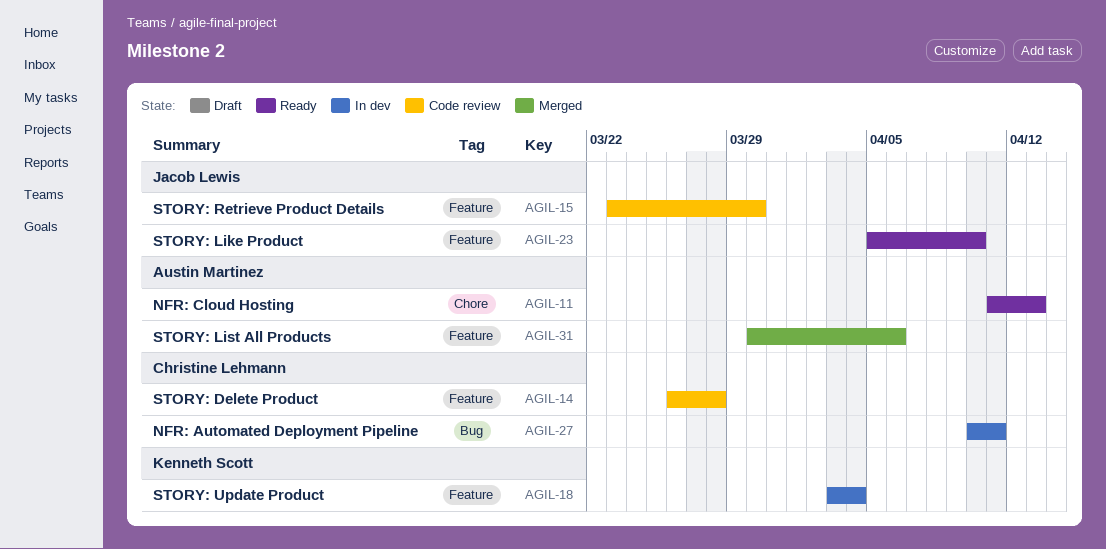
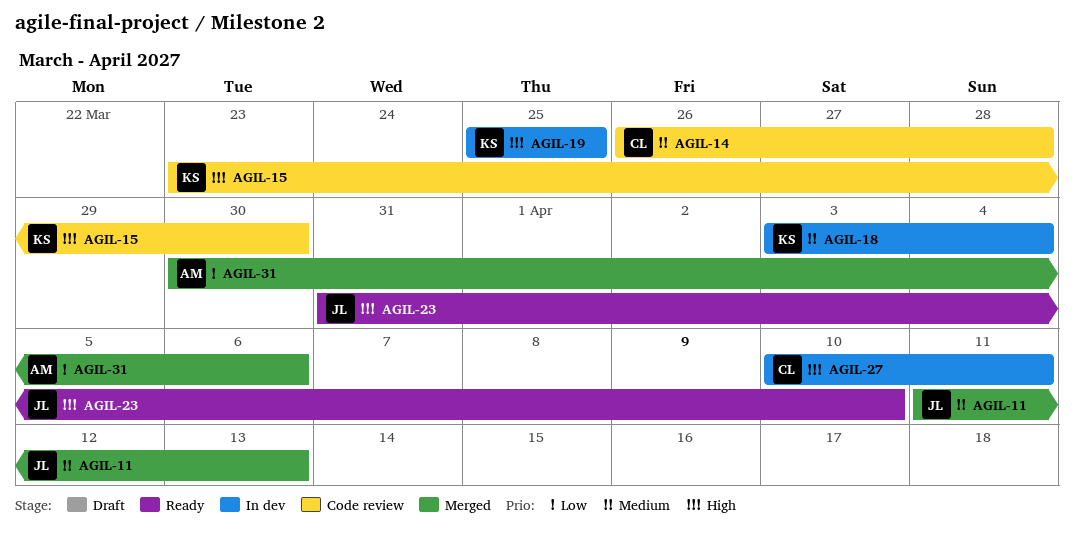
AGIL-11, status: Ready -> Merged
AGIL-11, owner: Austin Martinez -> Jacob Lewis
AGIL-15, owner: Jacob Lewis -> Kenneth Scott
AGIL-19: none -> present
AGIL-23, start: Apr 5 -> Mar 31

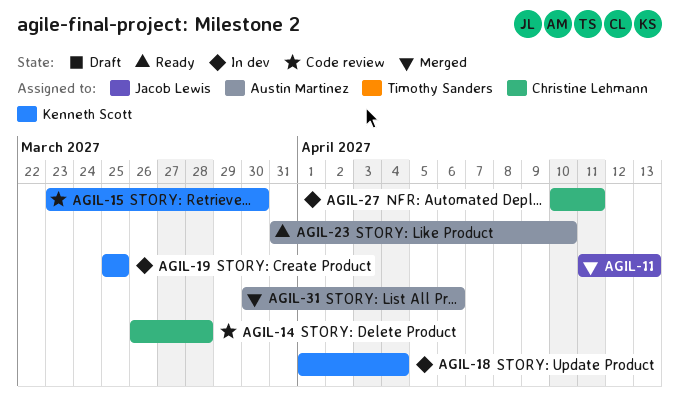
AGIL-18, start: Apr 3 -> Apr 1
AGIL-23, owner: Jacob Lewis -> Austin Martinez

